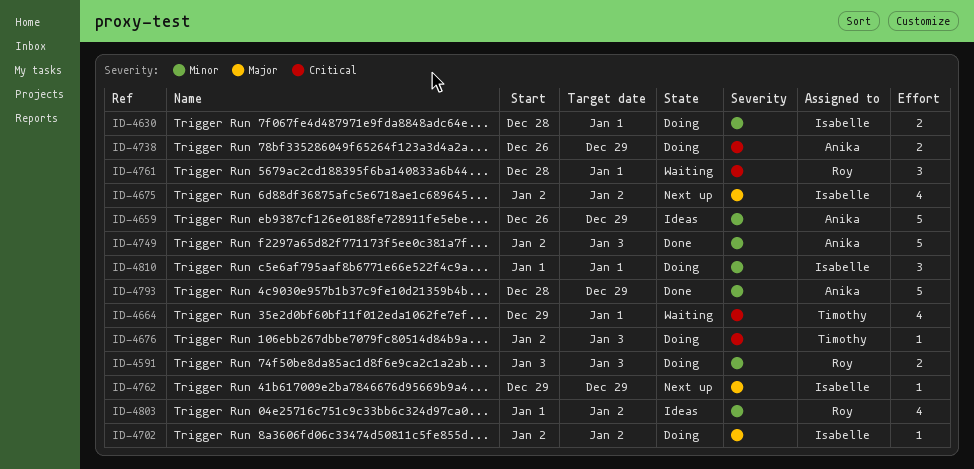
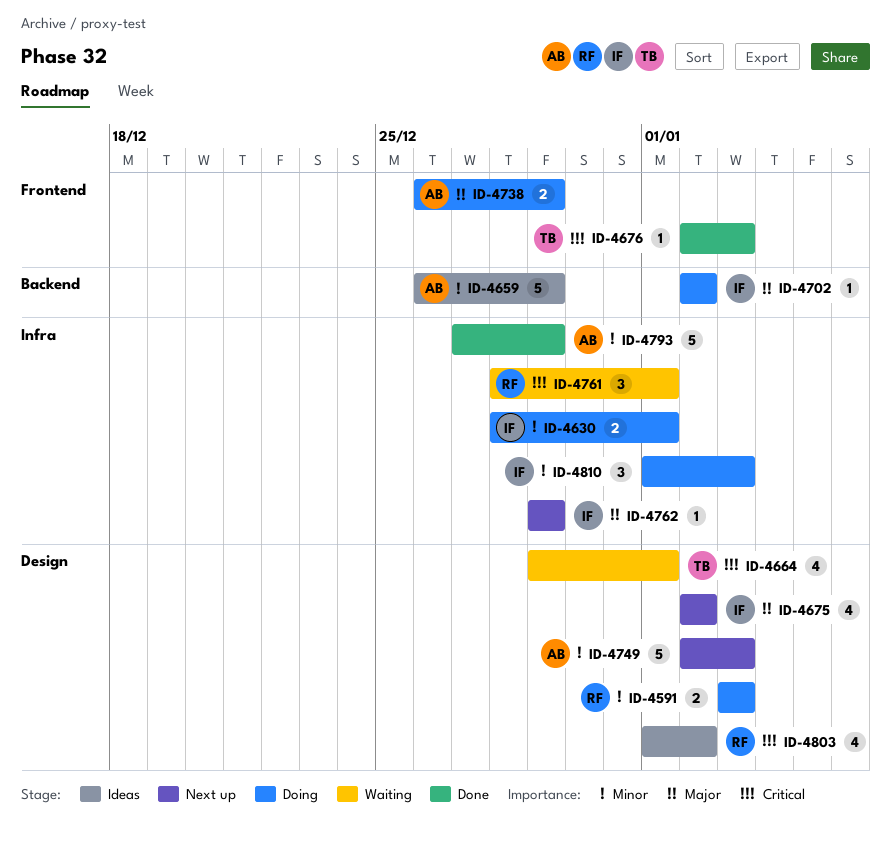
ID-4676, status: Doing -> Done
ID-4738, priority: Critical -> Major
ID-4749, status: Done -> Next up
ID-4793, start: Dec 28 -> Dec 27
ID-4803, priority: Minor -> Critical
ID-4810, due: Jan 1 -> Jan 3

